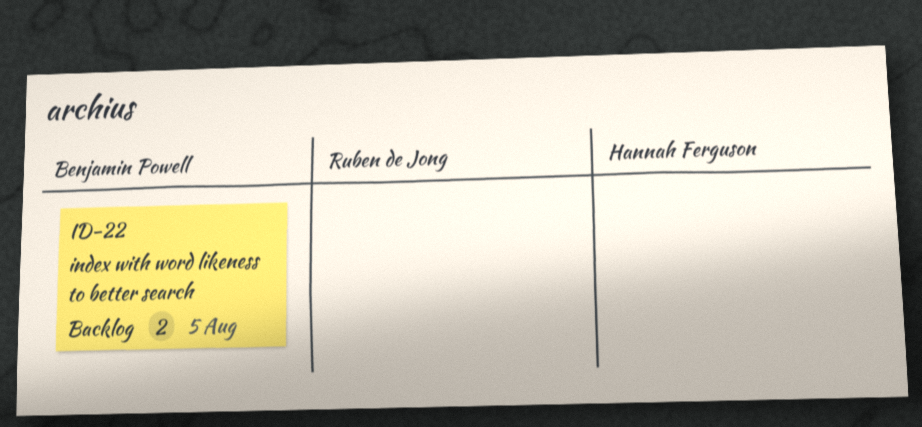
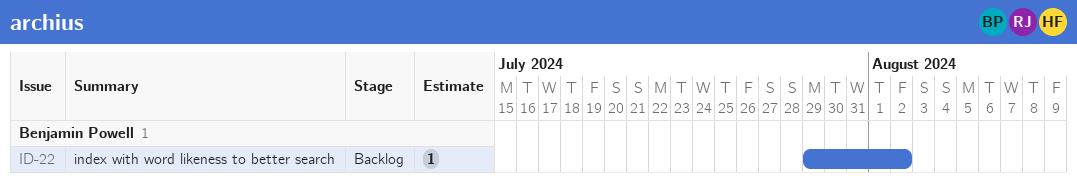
ID-22, estimate: 2 -> 1
ID-22, due: Aug 5 -> Aug 2

